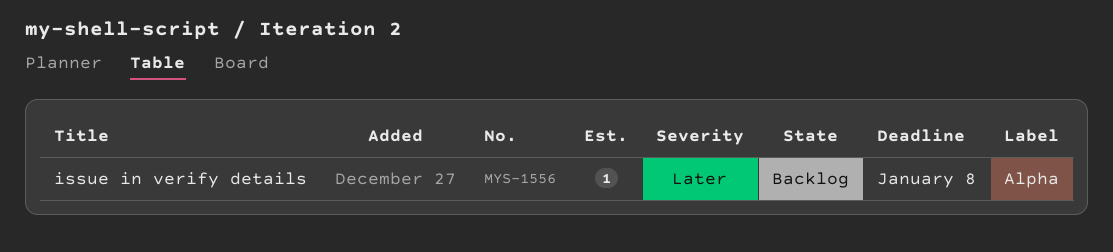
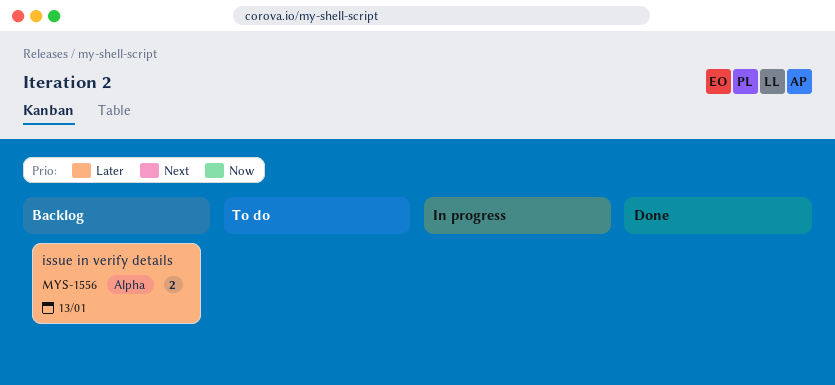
MYS-1556, estimate: 1 -> 2
MYS-1556, due: Jan 8 -> Jan 13

